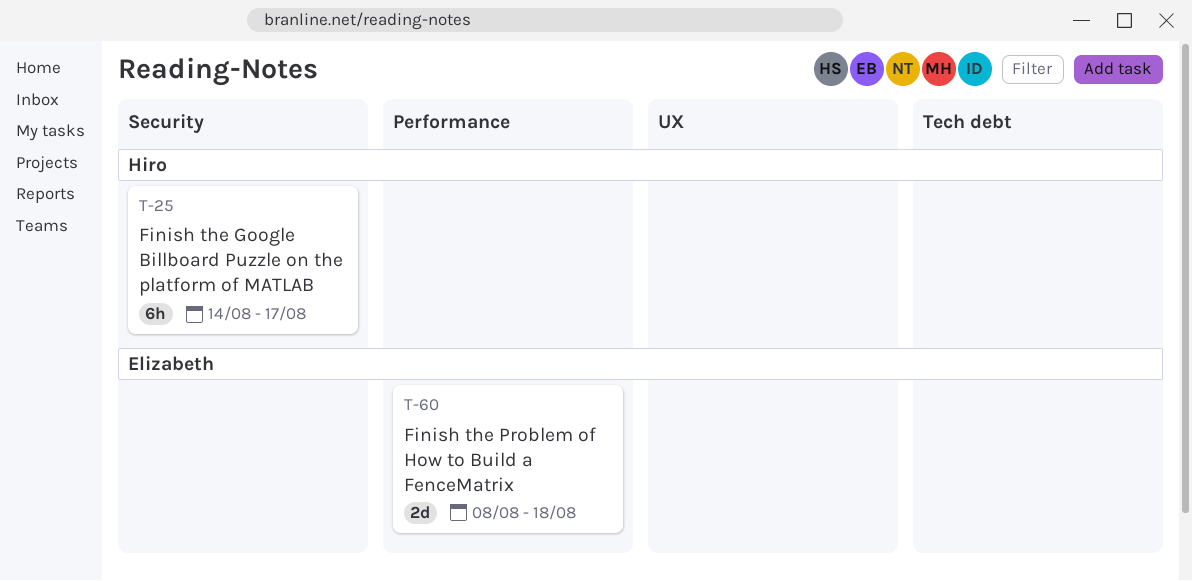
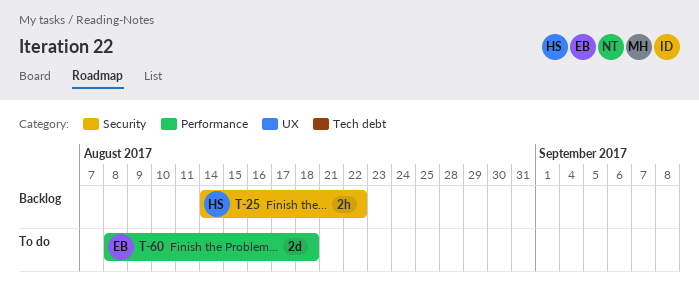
T-25, estimate: 6h -> 2h
T-25, due: Aug 17 -> Aug 22

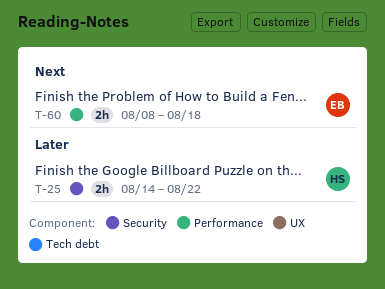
T-60, estimate: 2d -> 2h

